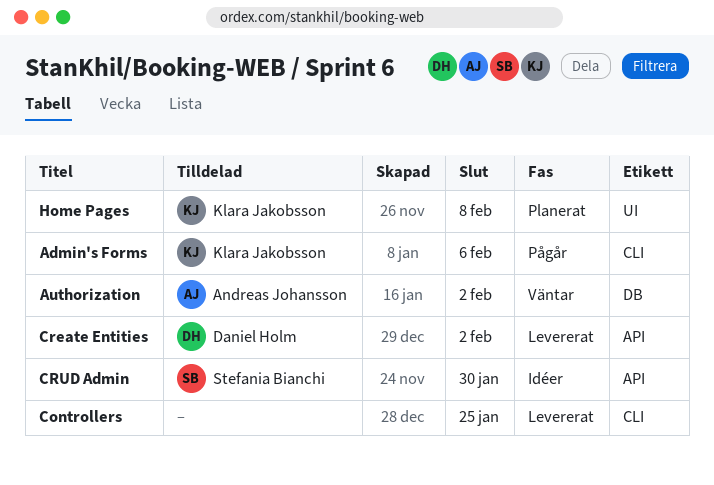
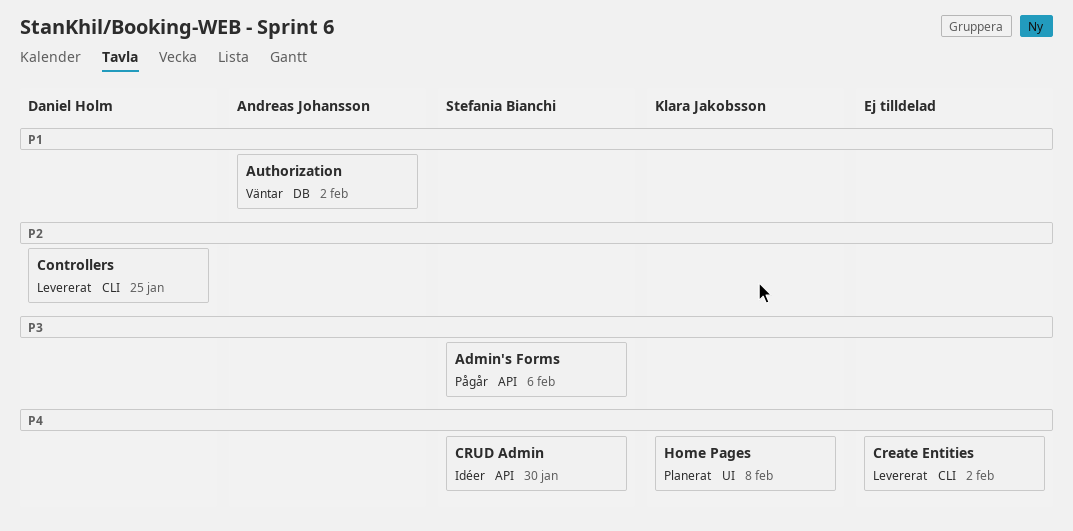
Admin's Forms, owner: Klara Jakobsson -> Stefania Bianchi
Admin's Forms, label: CLI -> API
Controllers, owner: none -> Daniel Holm
Create Entities, owner: Daniel Holm -> none
Create Entities, label: API -> CLI

